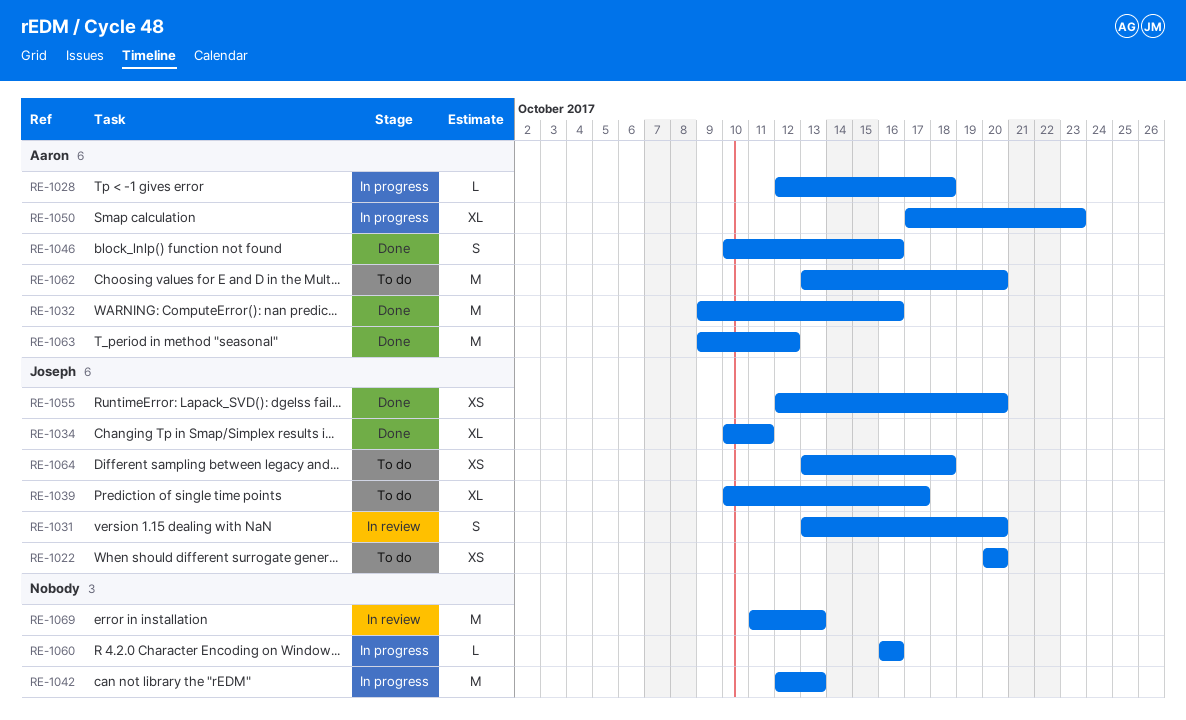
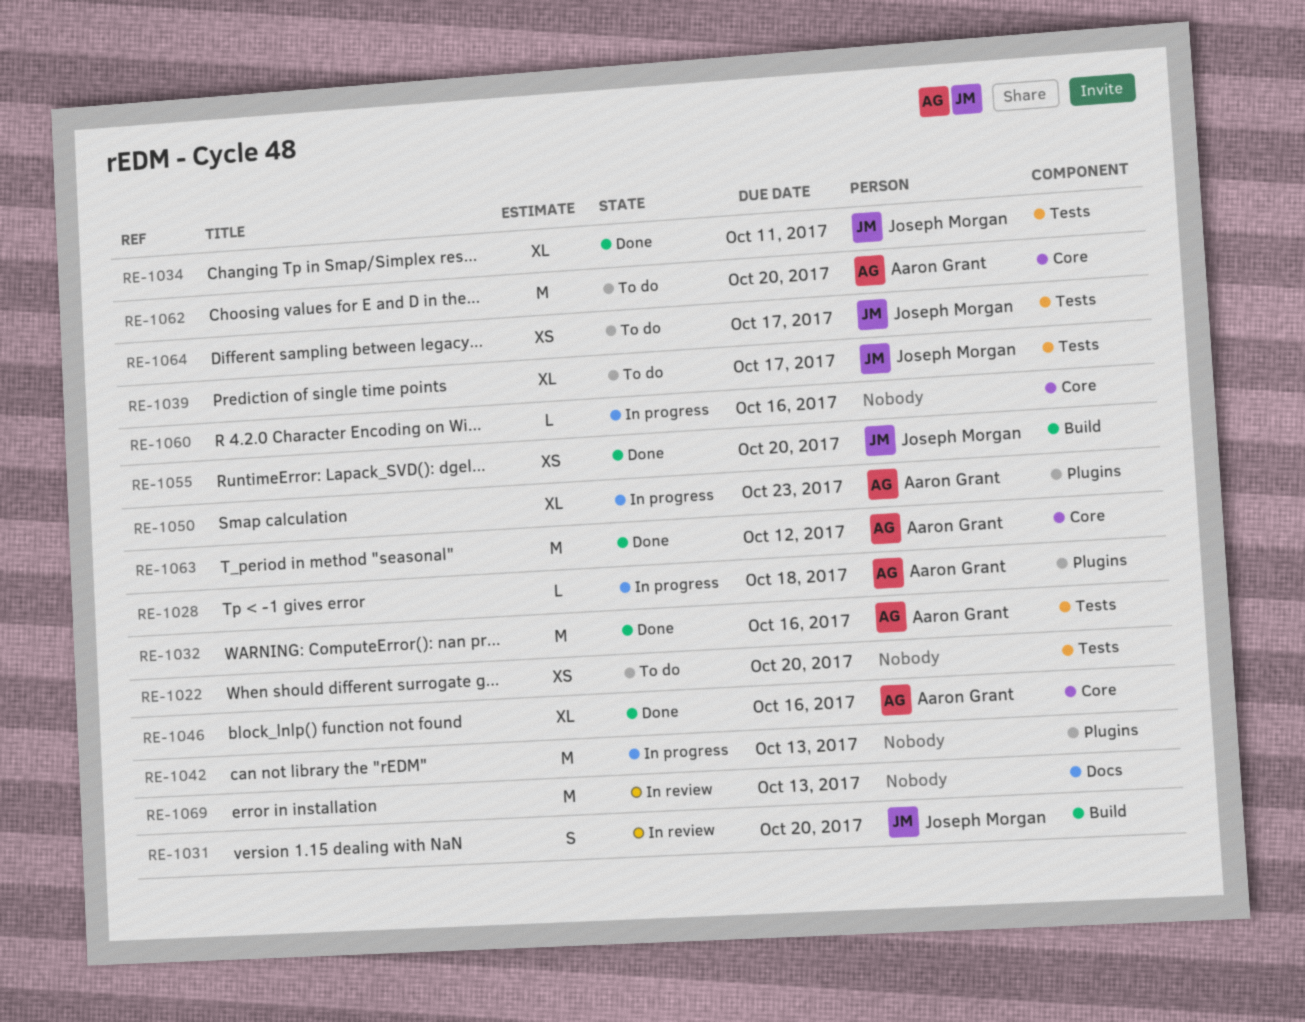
RE-1022, owner: Joseph Morgan -> none
RE-1046, estimate: S -> XL
RE-1064, due: Oct 18 -> Oct 17

